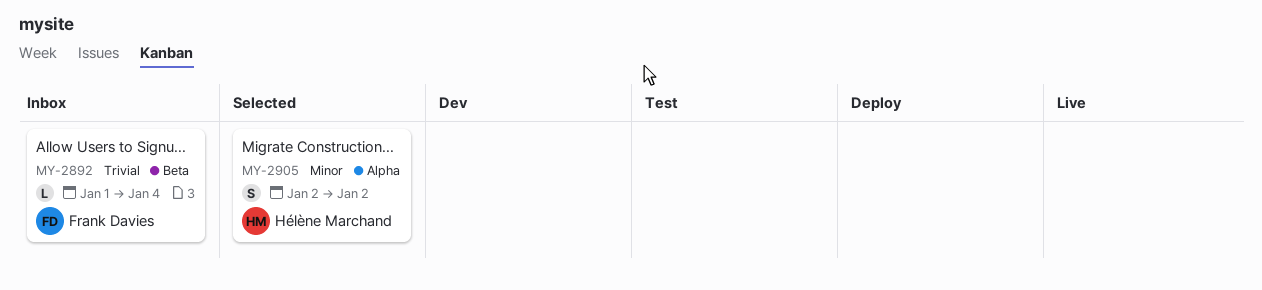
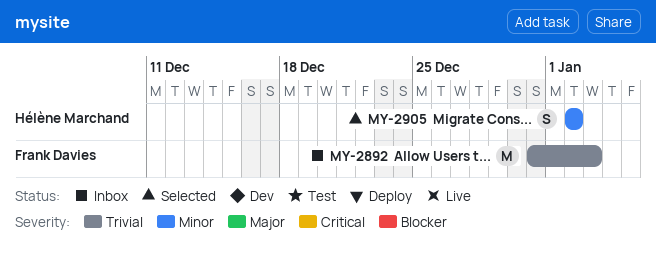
MY-2892, estimate: L -> M
MY-2892, start: Jan 1 -> Dec 31
MY-2892, due: Jan 4 -> Jan 3

